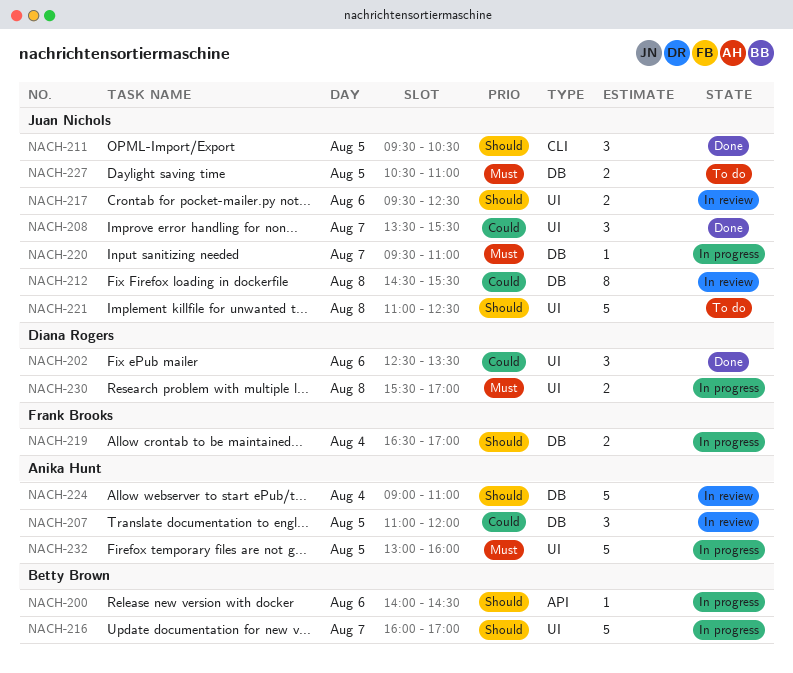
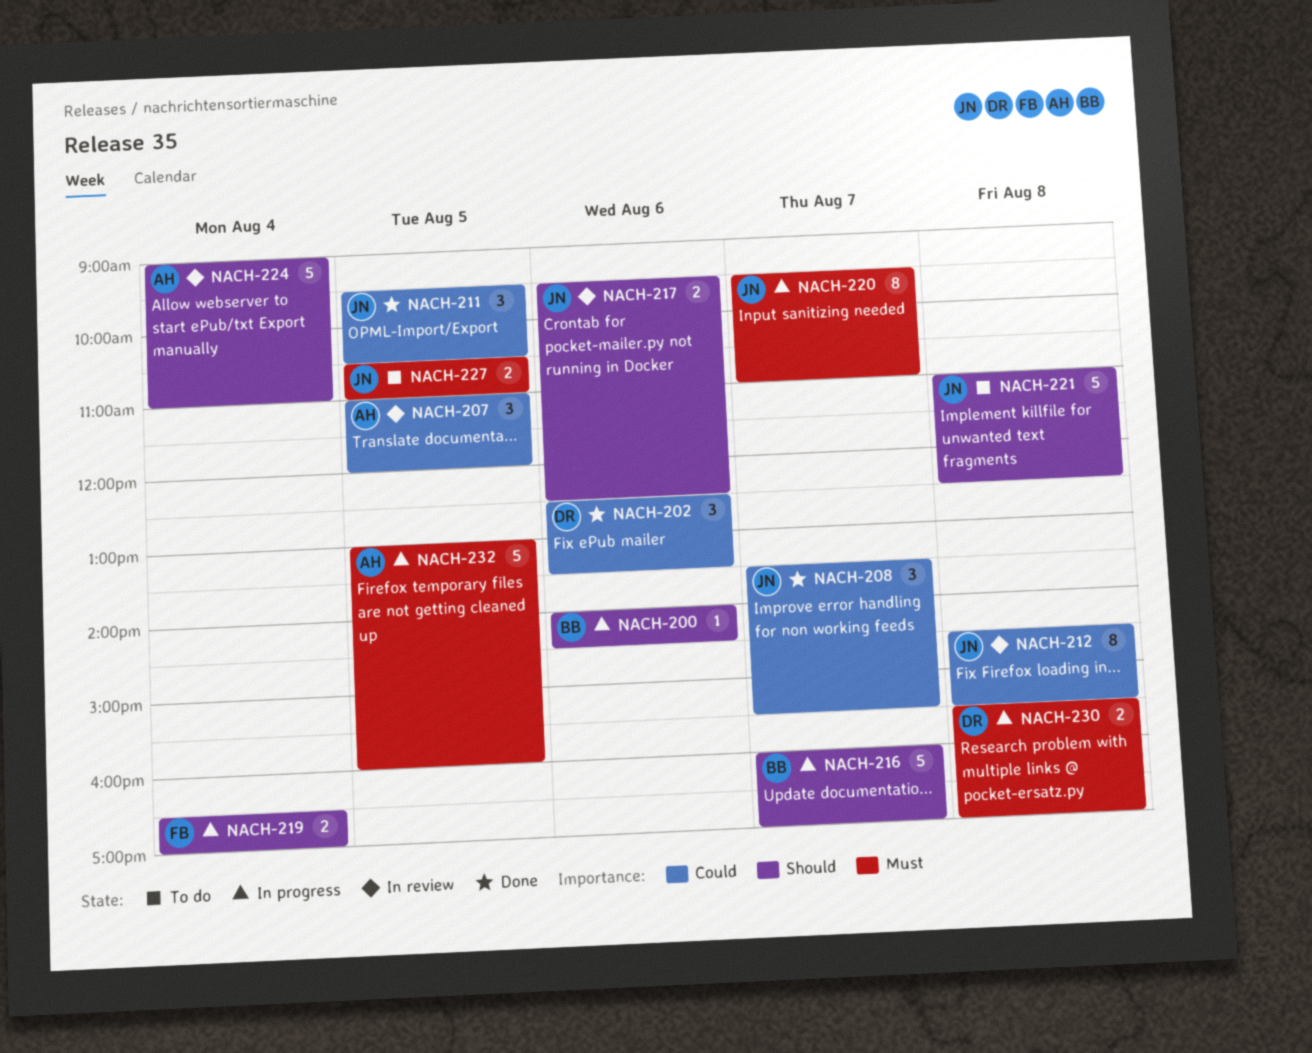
NACH-211, priority: Should -> Could
NACH-220, estimate: 1 -> 8

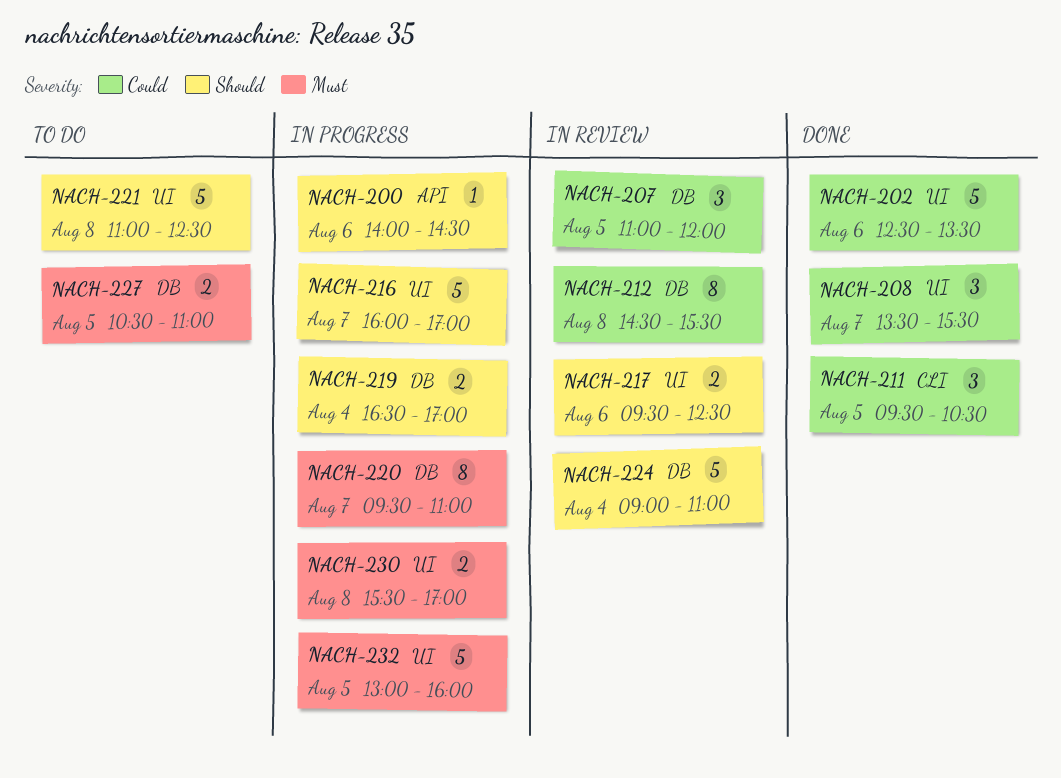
NACH-202, estimate: 3 -> 5

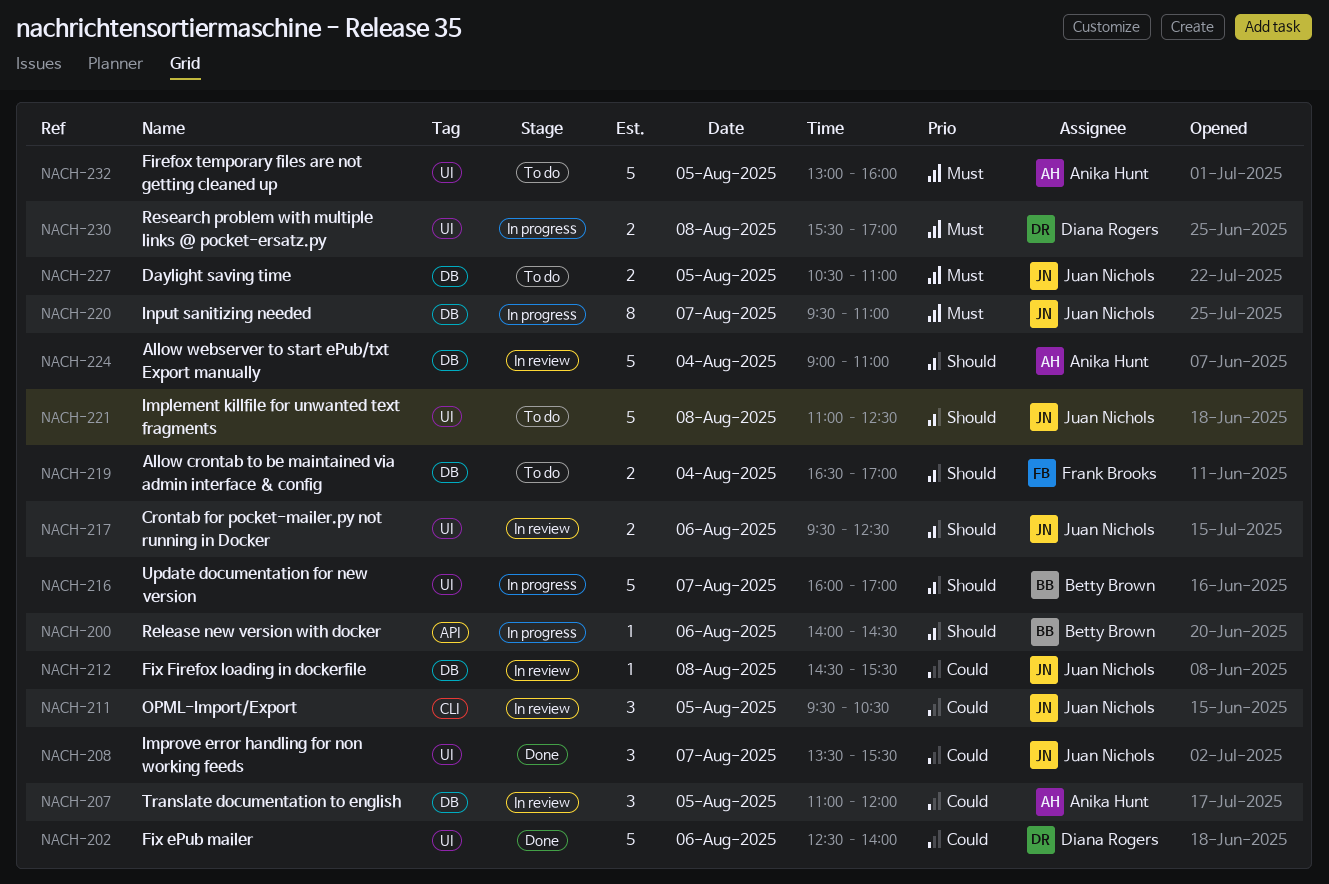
NACH-202, ends: 13:30 -> 14:00
NACH-211, status: Done -> In review
NACH-212, estimate: 8 -> 1
NACH-219, status: In progress -> To do
NACH-232, status: In progress -> To do

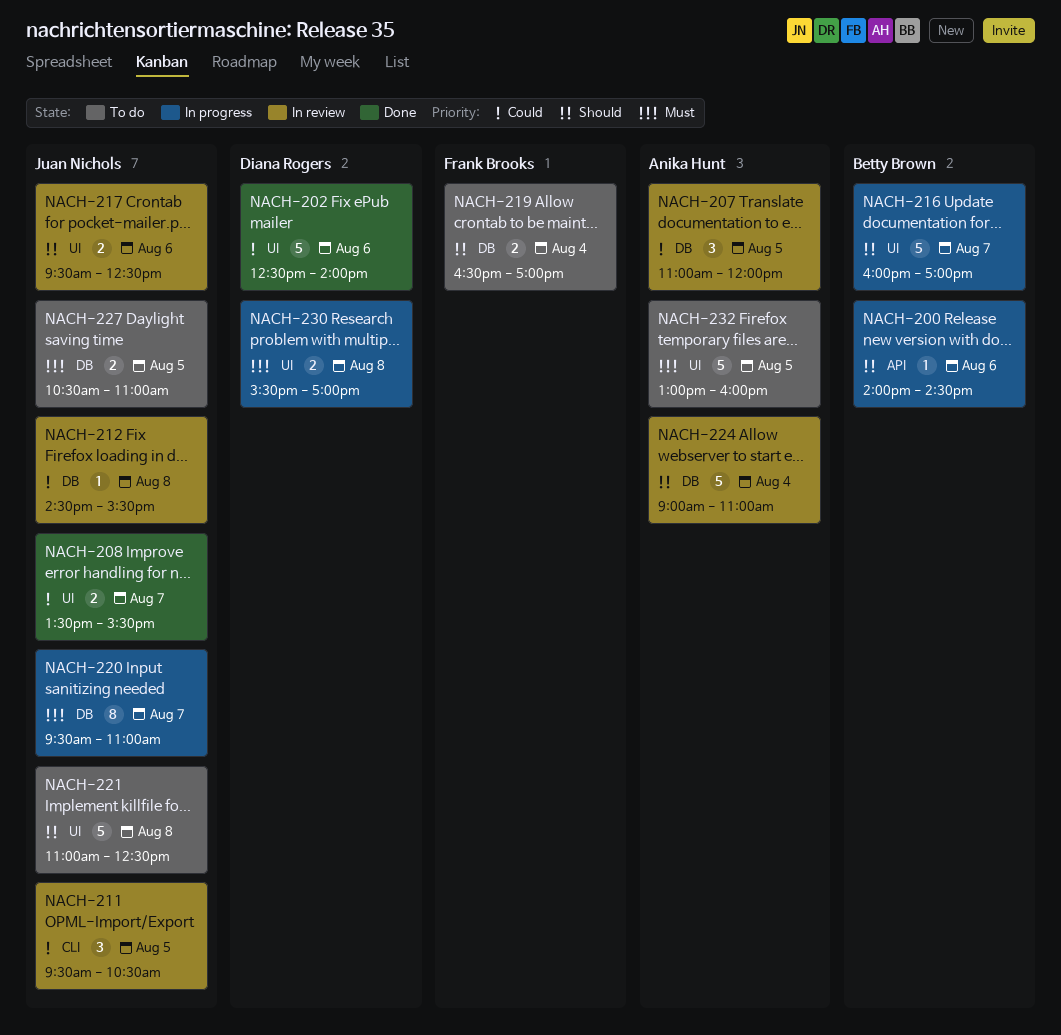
NACH-208, estimate: 3 -> 2

